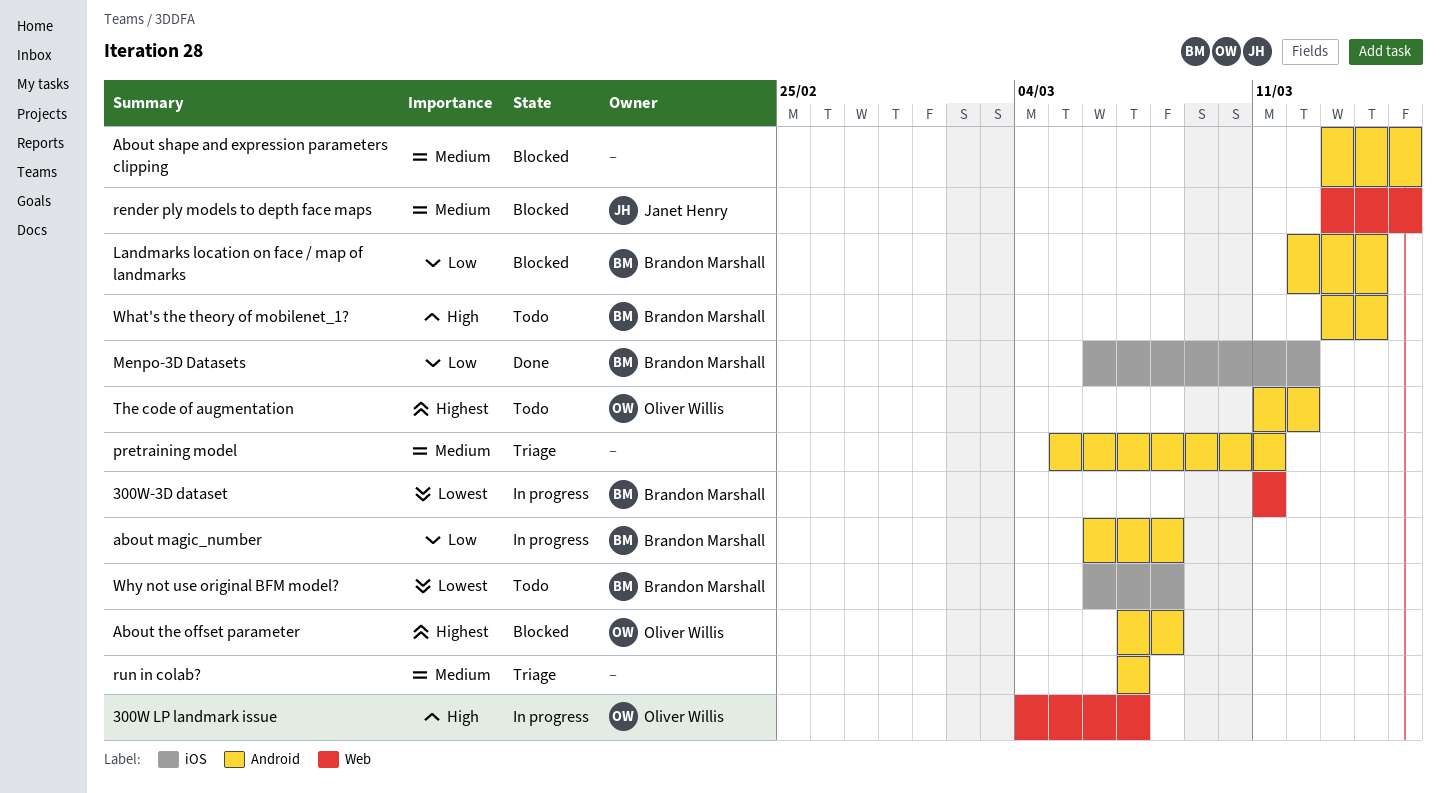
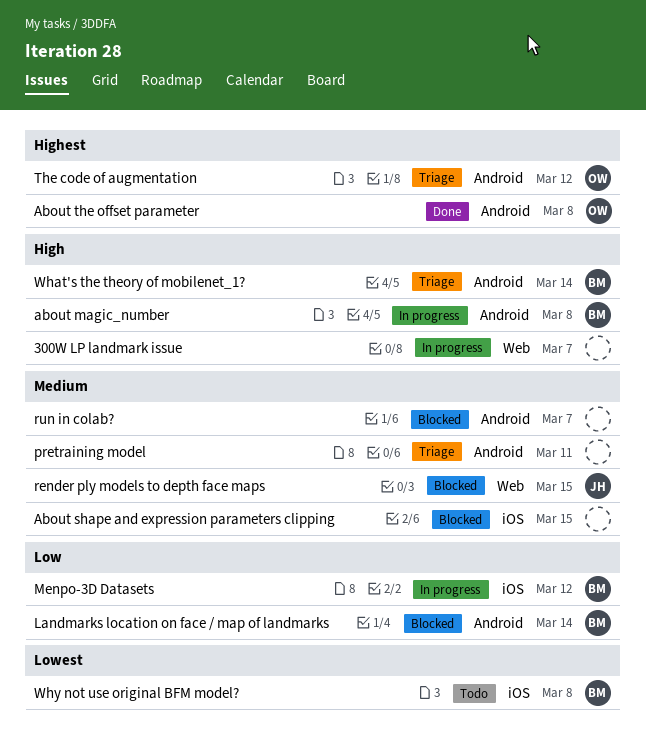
300W LP landmark issue, owner: Oliver Willis -> none
300W-3D dataset: present -> none
about magic_number, priority: Low -> High
About shape and expression parameters clipping, label: Android -> iOS
About the offset parameter, status: Blocked -> Done
Menpo-3D Datasets, status: Done -> In progress
run in colab?, status: Triage -> Blocked
The code of augmentation, status: Todo -> Triage
What's the theory of mobilenet_1?, status: Todo -> Triage

